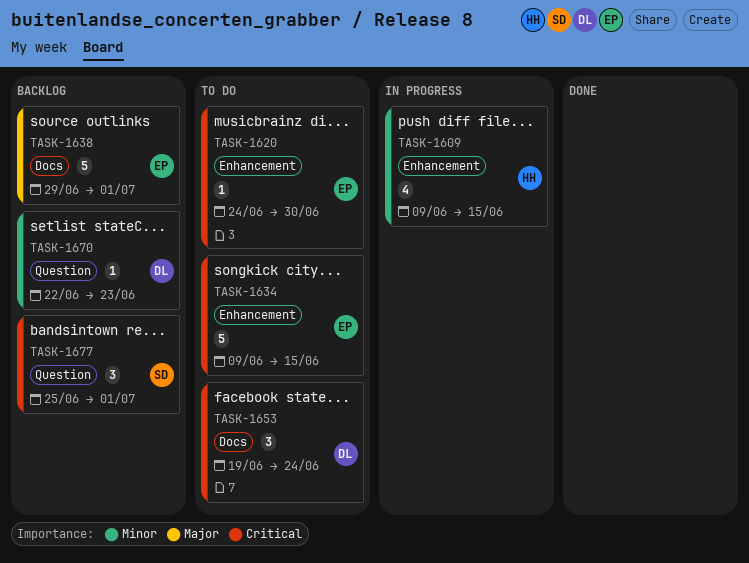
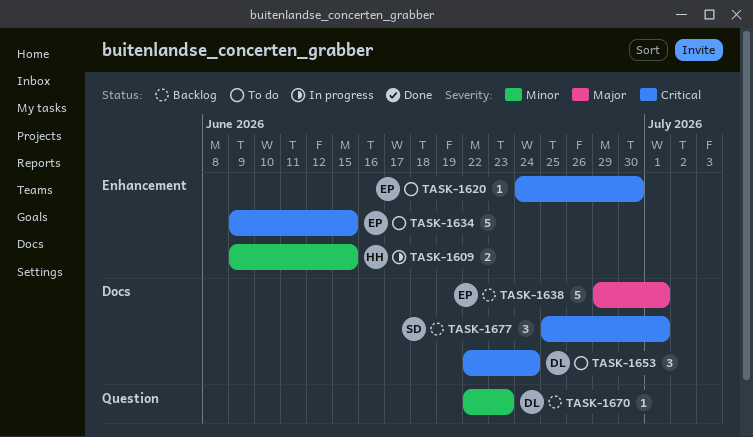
TASK-1609, estimate: 4 -> 2
TASK-1653, start: Jun 19 -> Jun 22
TASK-1677, label: Question -> Docs

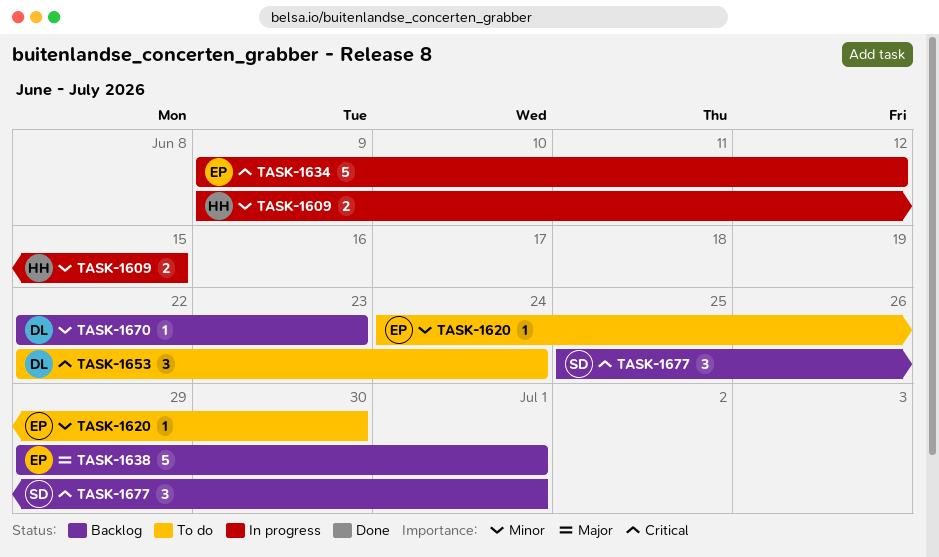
TASK-1620, priority: Critical -> Minor
TASK-1634, status: To do -> In progress
TASK-1634, due: Jun 15 -> Jun 12

